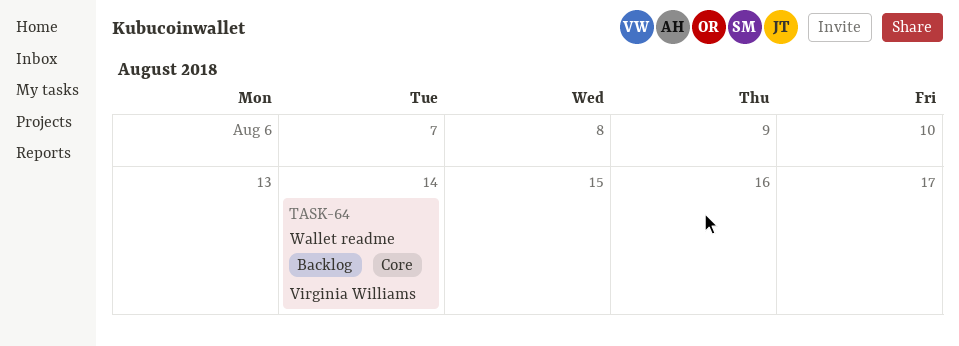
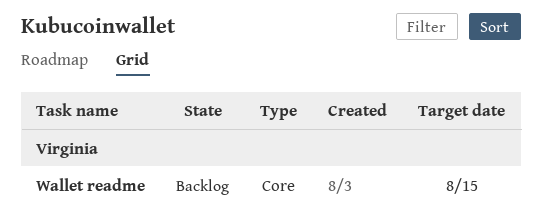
Wallet readme, due: Aug 14 -> Aug 15

